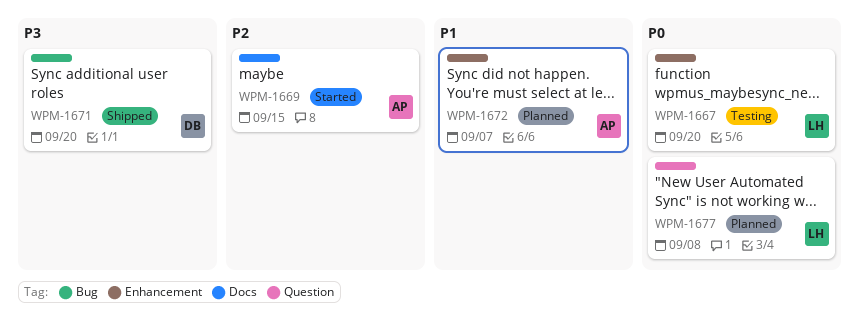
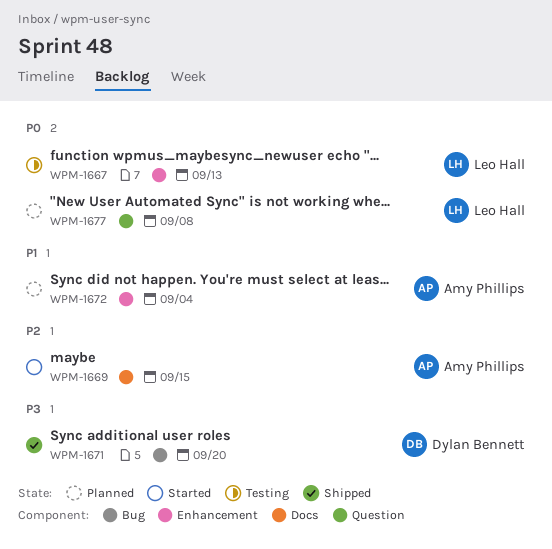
WPM-1667, due: Sep 20 -> Sep 13
WPM-1672, due: Sep 7 -> Sep 4

